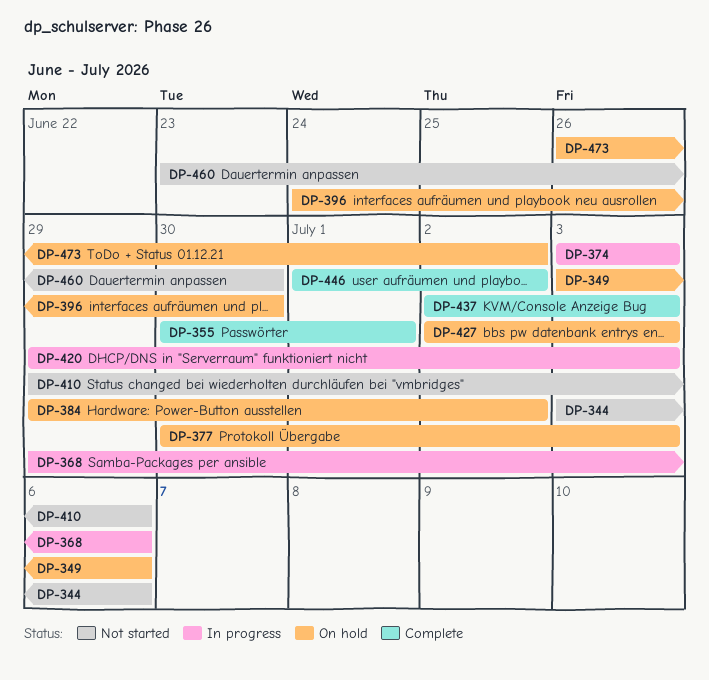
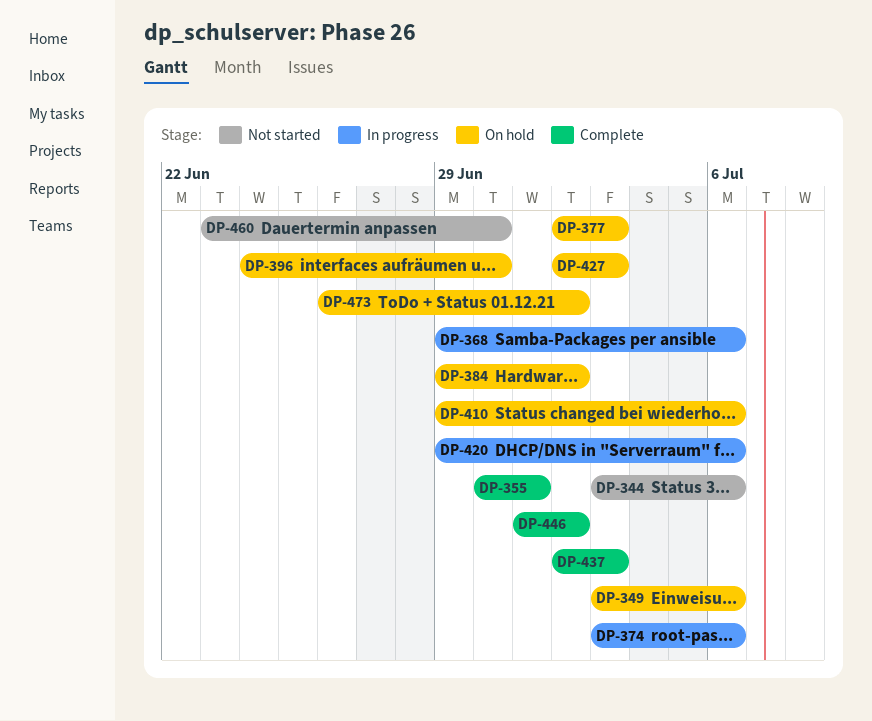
DP-374, due: Jul 3 -> Jul 6
DP-377, start: Jun 30 -> Jul 2
DP-410, status: Not started -> On hold
DP-420, due: Jul 3 -> Jul 6

